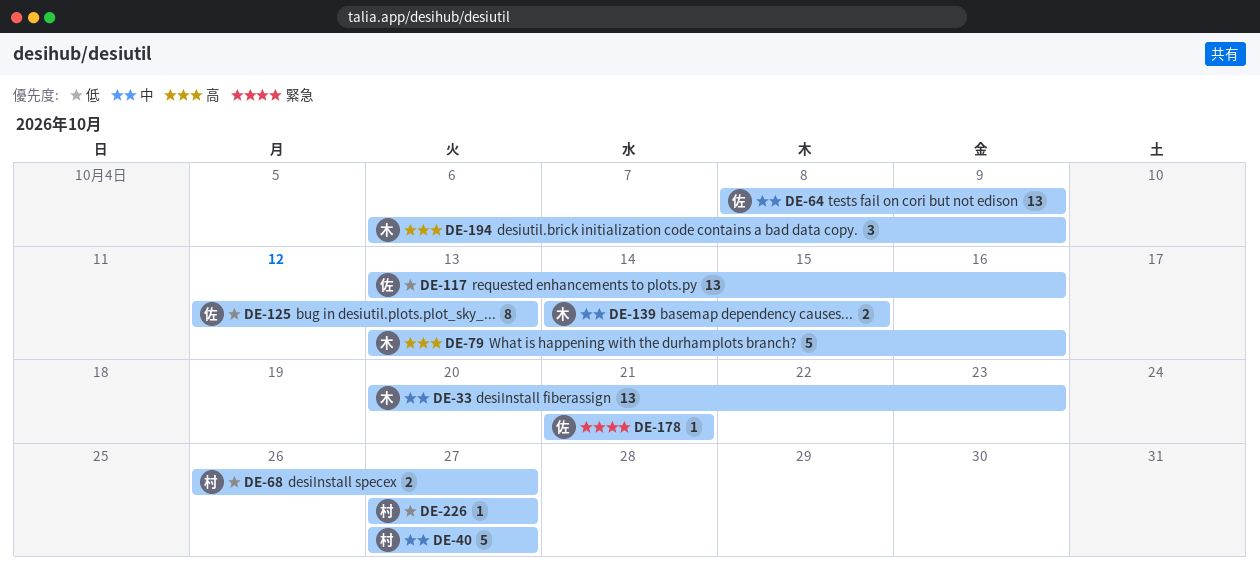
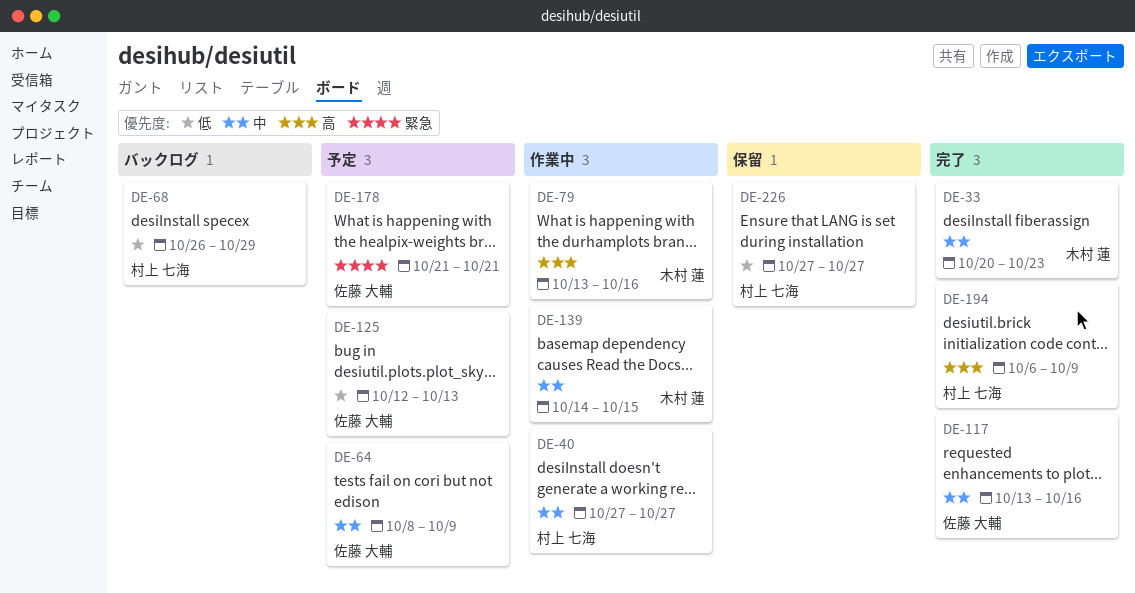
DE-68, due: Oct 27 -> Oct 29
DE-117, priority: 低 -> 中
DE-194, owner: 木村 蓮 -> 村上 七海

